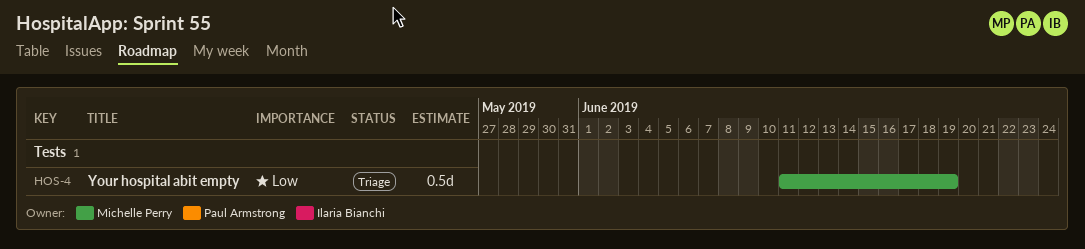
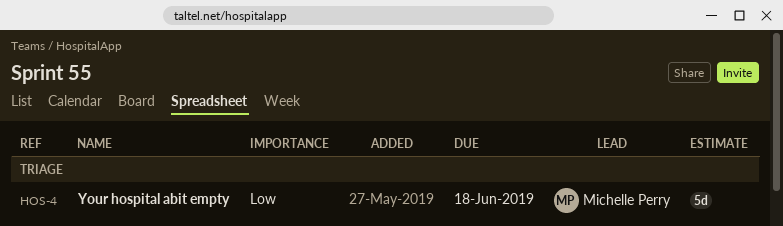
HOS-4, estimate: 0.5d -> 5d
HOS-4, due: Jun 19 -> Jun 18

